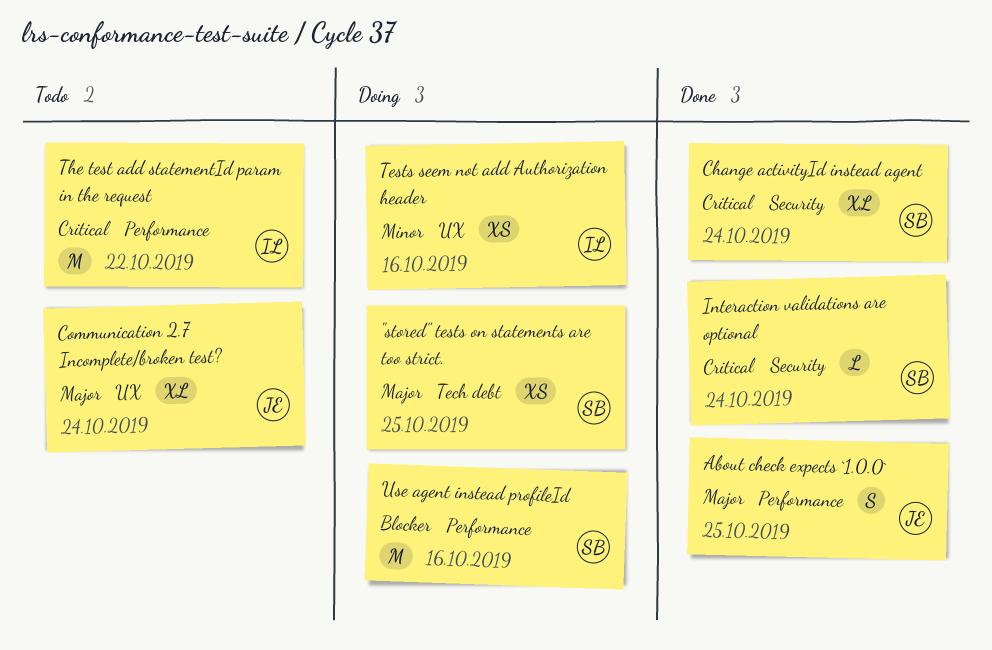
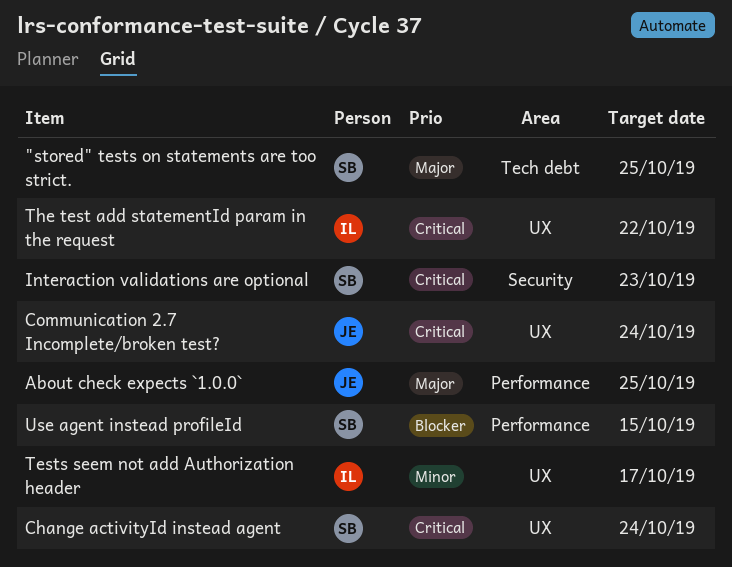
Change activityId instead agent, label: Security -> UX
Communication 2.7 Incomplete/broken test?, priority: Major -> Critical
Interaction validations are optional, due: Oct 24 -> Oct 23
Tests seem not add Authorization header, due: Oct 16 -> Oct 17
The test add statementId param in the request, label: Performance -> UX
Use agent instead profileId, due: Oct 16 -> Oct 15

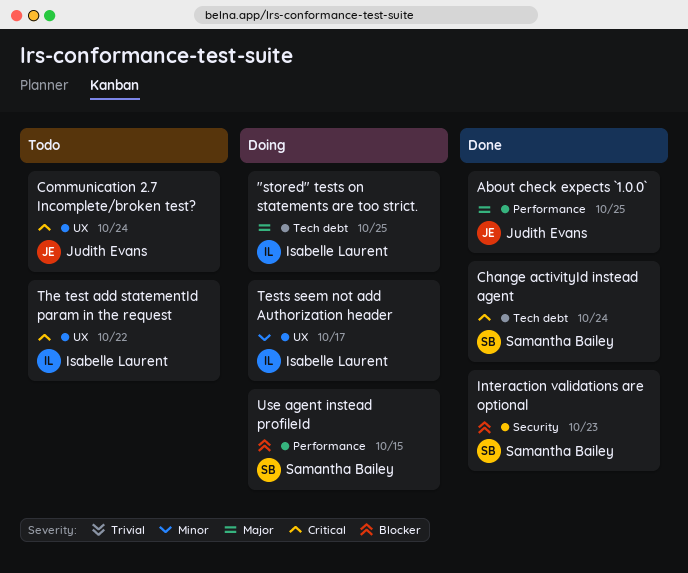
"stored" tests on statements are too strict., owner: Samantha Bailey -> Isabelle Laurent
Change activityId instead agent, label: UX -> Tech debt
Interaction validations are optional, priority: Critical -> Blocker

